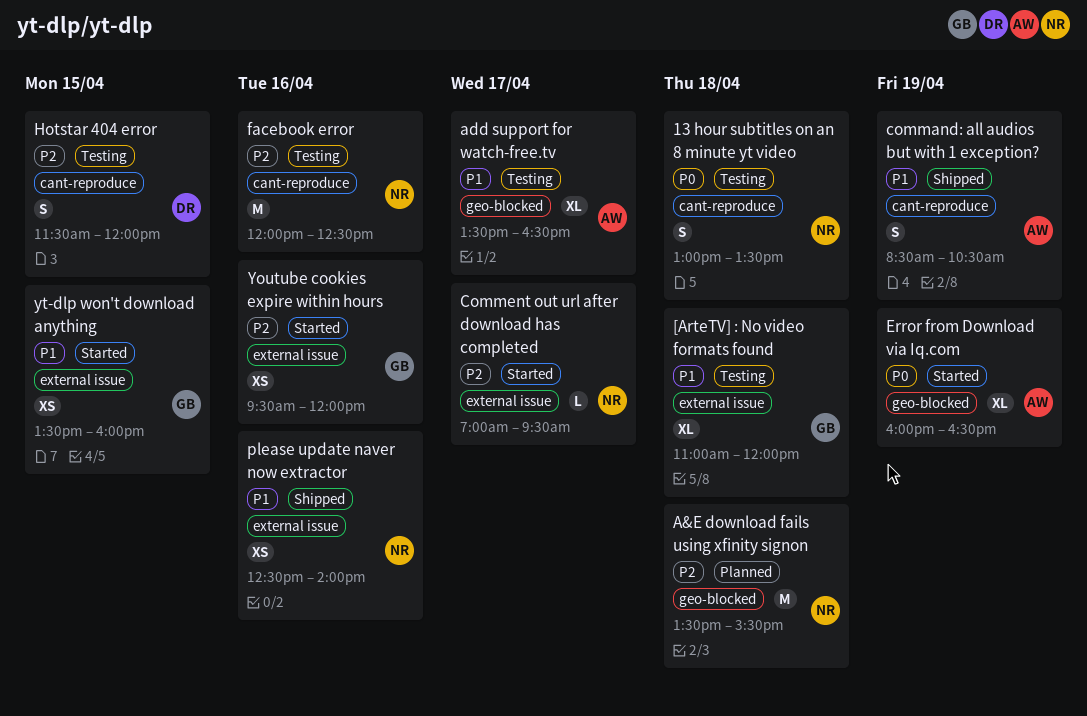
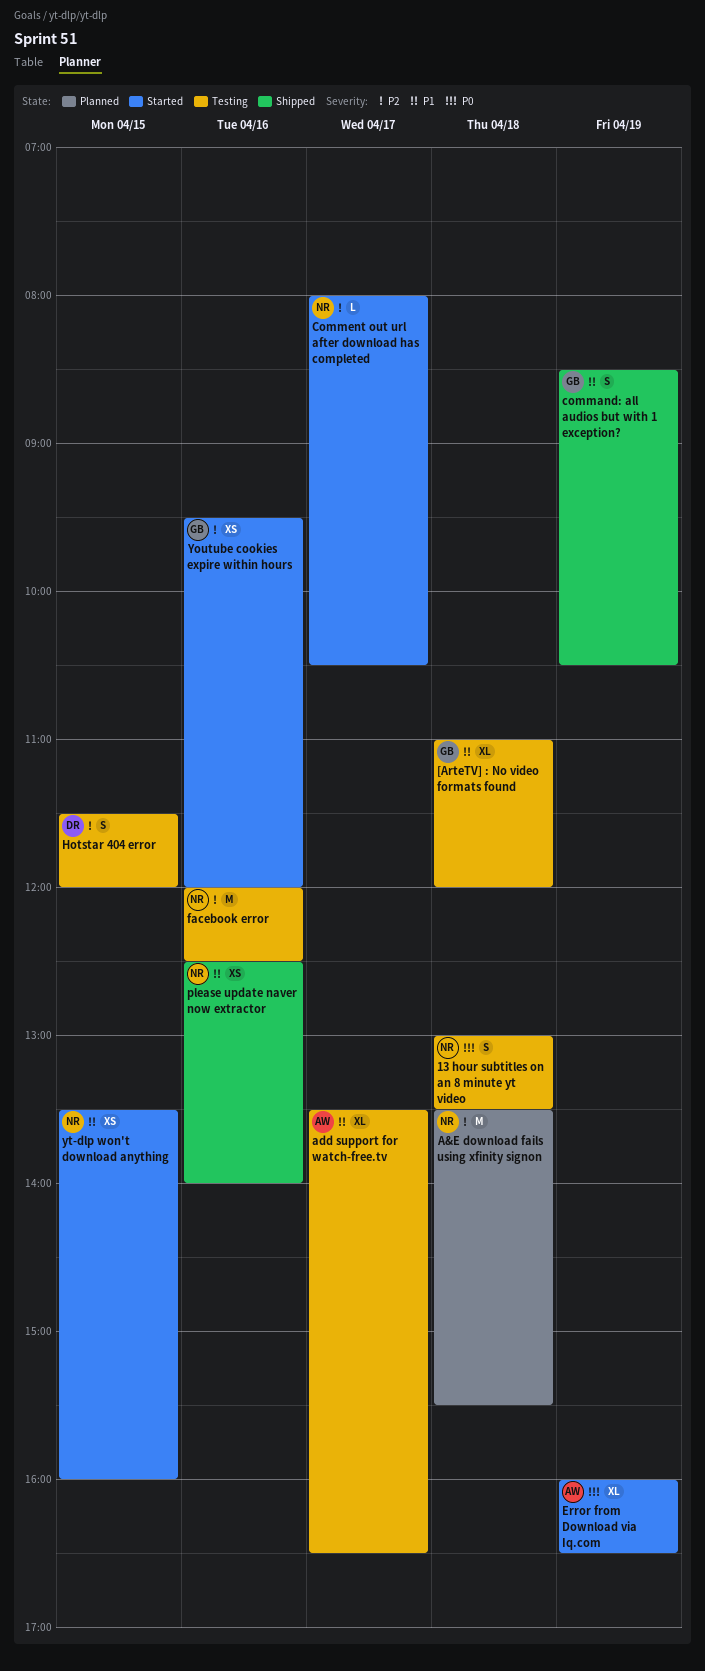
command: all audios but with 1 exception?, owner: AW -> GB
Comment out url after download has completed, begins: 07:00 -> 08:00
Comment out url after download has completed, ends: 09:30 -> 10:30
yt-dlp won't download anything, owner: GB -> NR

